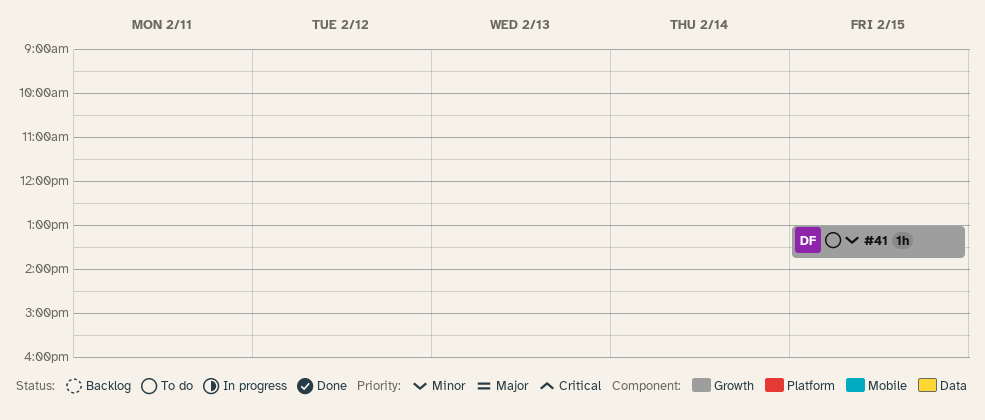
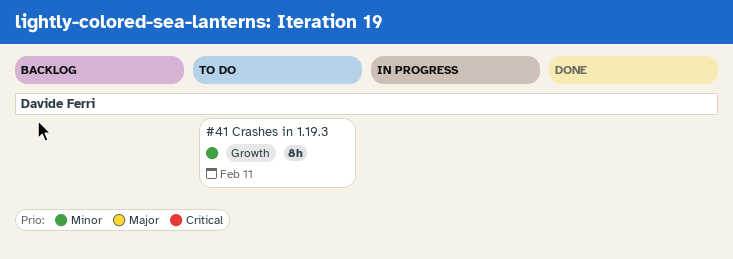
#41, estimate: 1h -> 8h
#41, day: Feb 15 -> Feb 11

